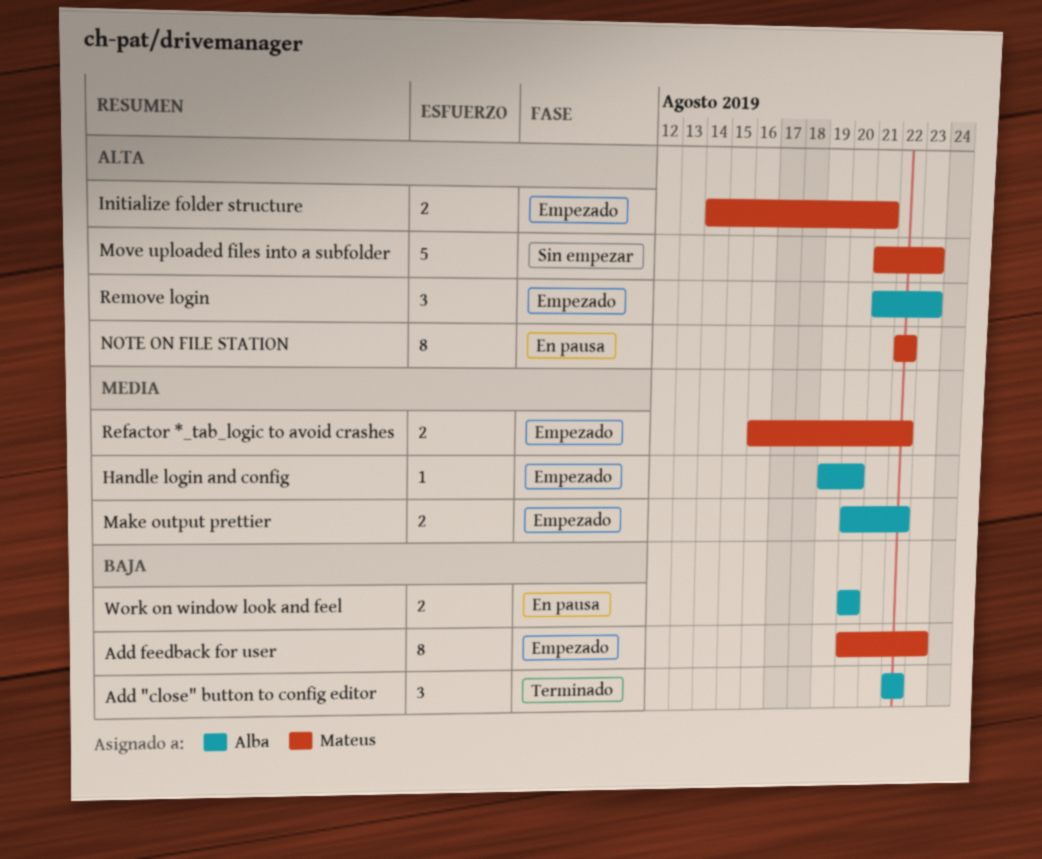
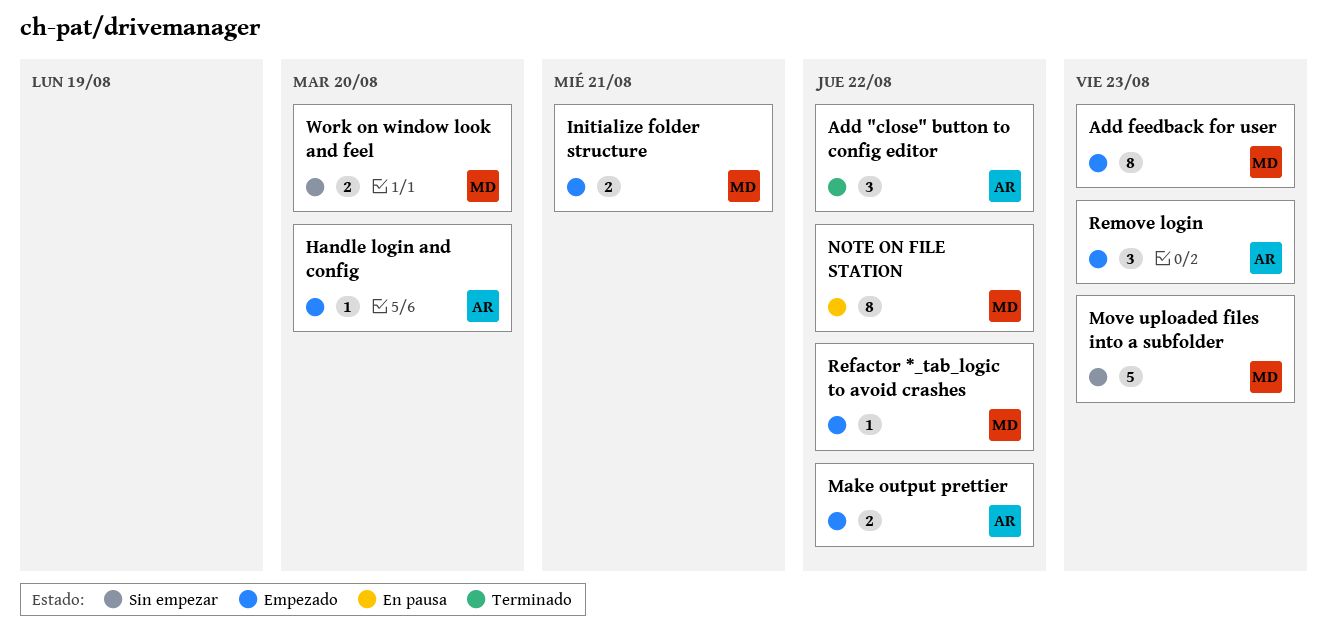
Refactor *_tab_logic to avoid crashes, estimate: 2 -> 1
Work on window look and feel, status: En pausa -> Sin empezar
Work on window look and feel, owner: Alba -> Mateus

